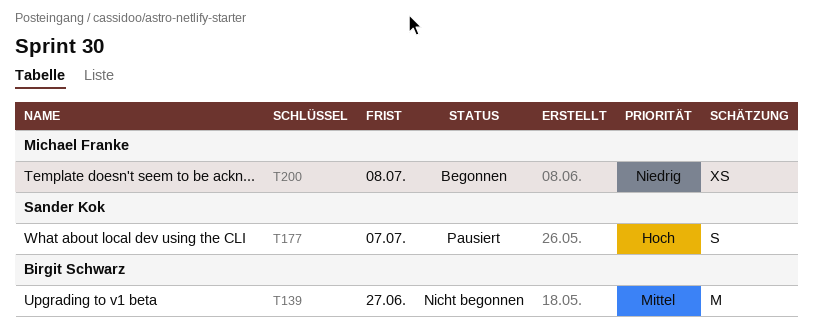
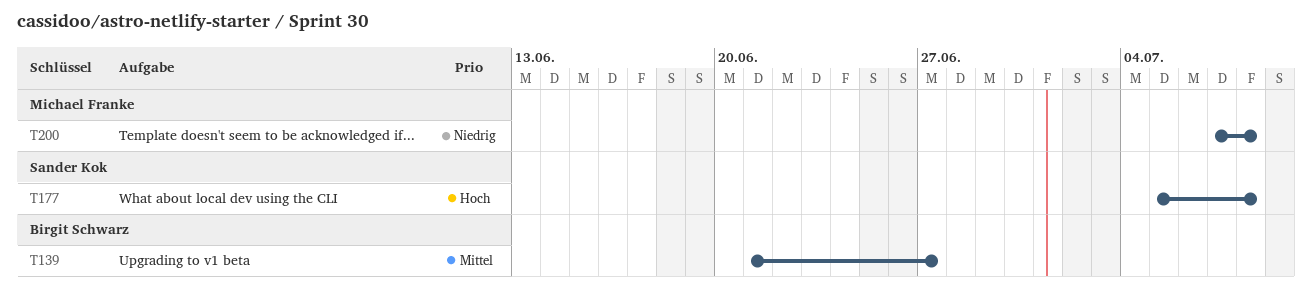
T177, due: Jul 7 -> Jul 8

